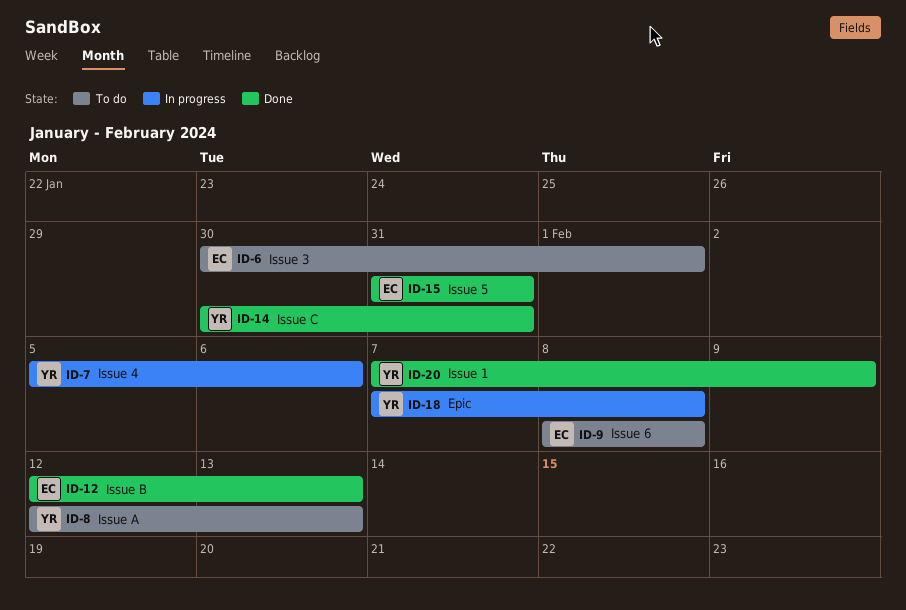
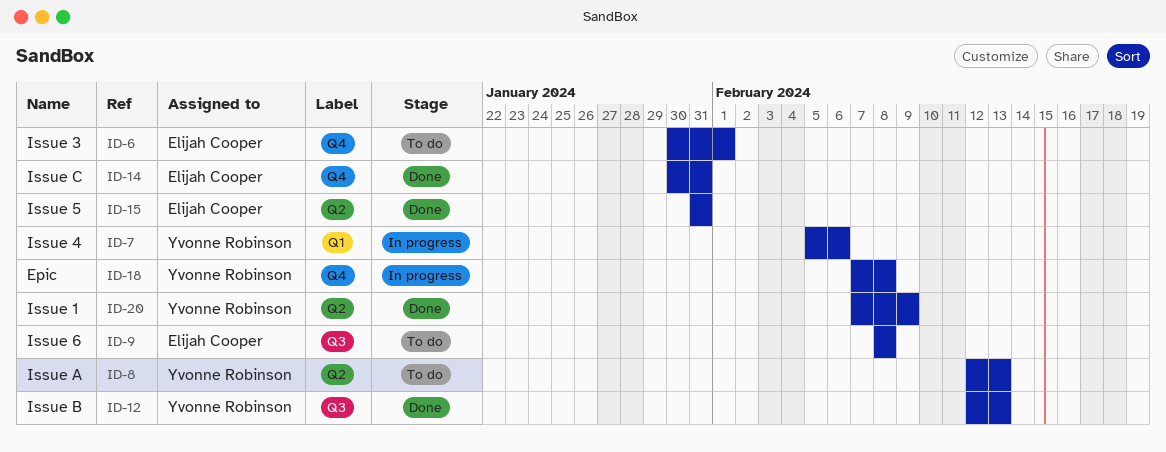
ID-12, owner: Elijah Cooper -> Yvonne Robinson
ID-14, owner: Yvonne Robinson -> Elijah Cooper

